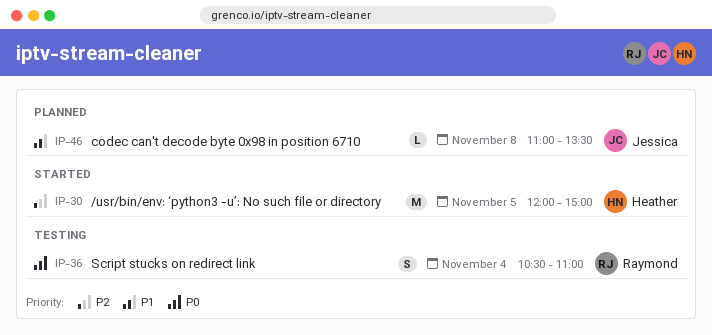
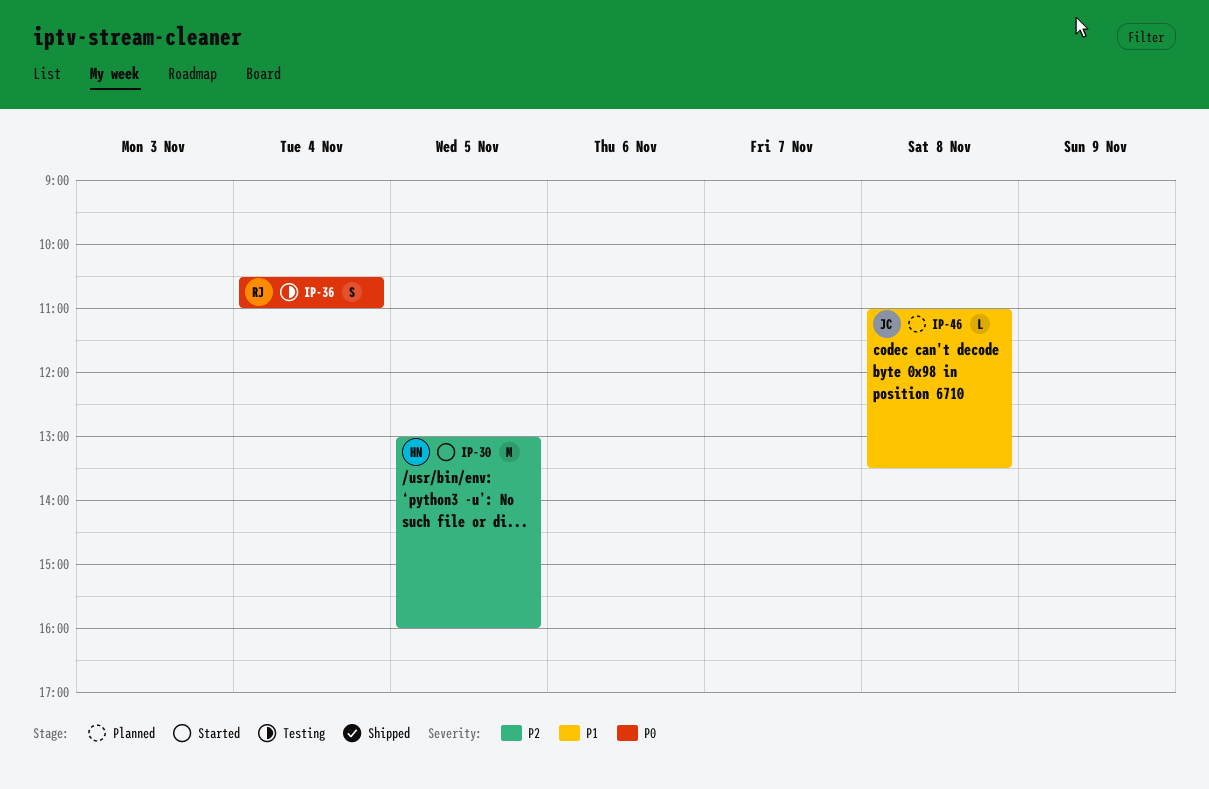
IP-30, begins: 12:00 -> 13:00
IP-30, ends: 15:00 -> 16:00

